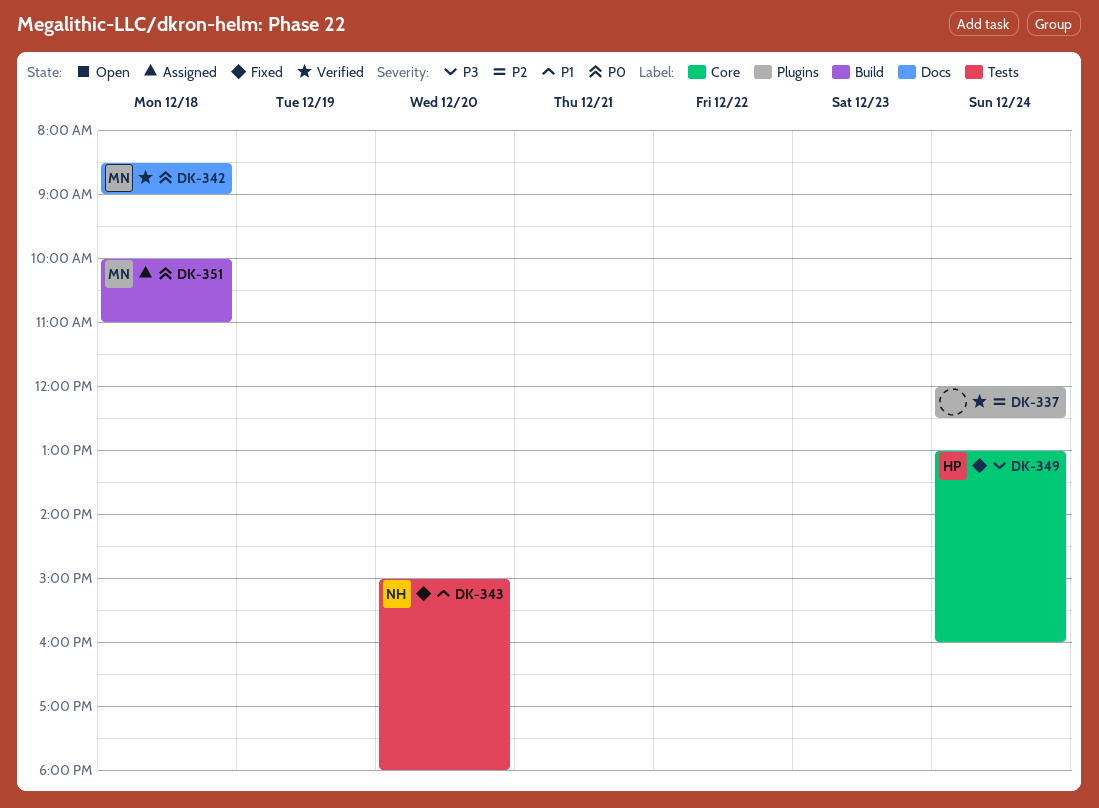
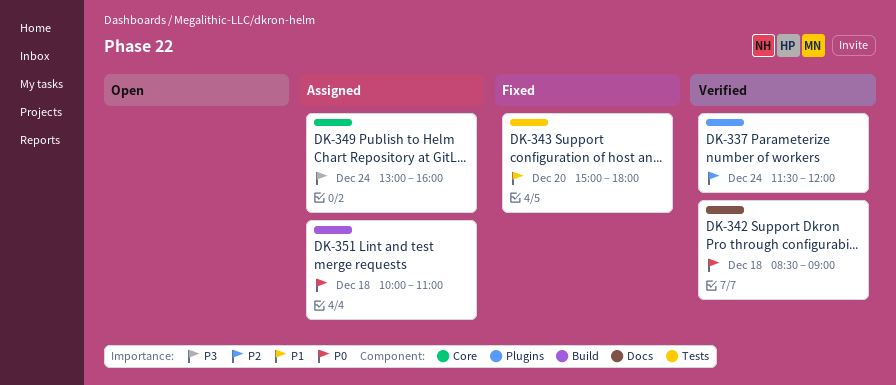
DK-337, begins: 12:00 -> 11:30
DK-337, ends: 12:30 -> 12:00
DK-349, status: Fixed -> Assigned

